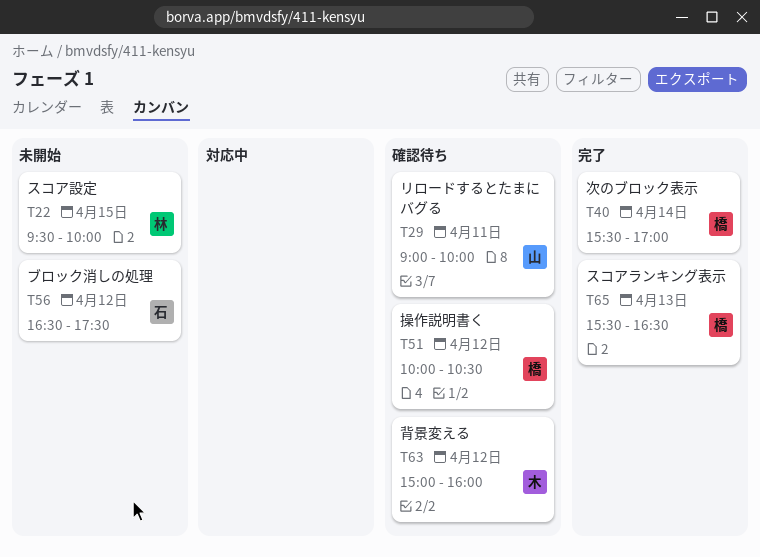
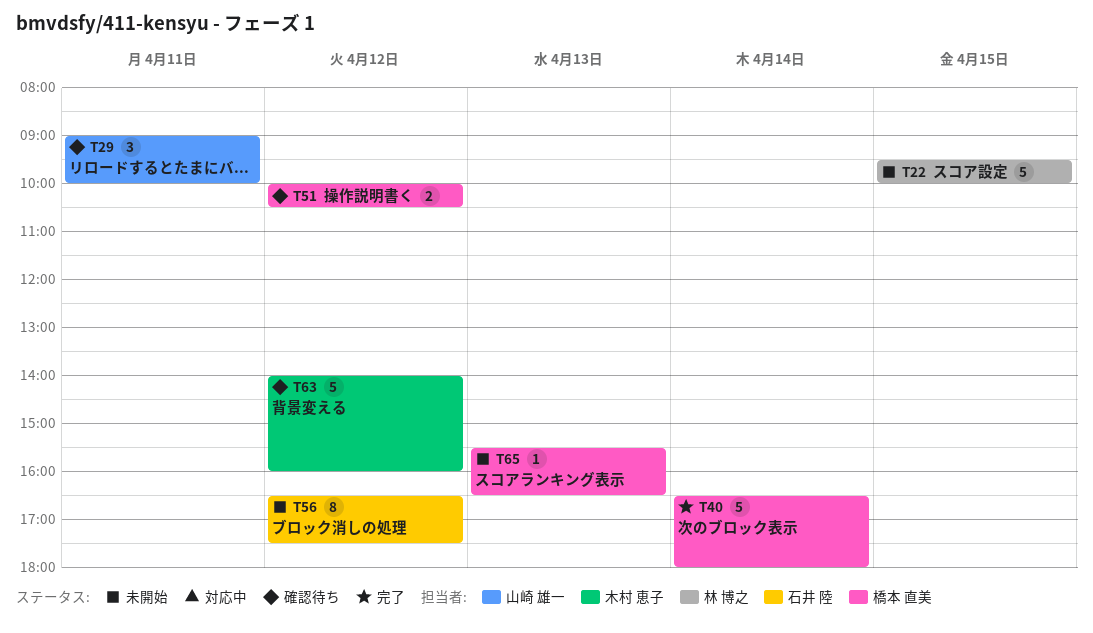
T40, begins: 15:30 -> 16:30
T40, ends: 17:00 -> 18:00
T63, begins: 15:00 -> 14:00
T65, status: 完了 -> 未開始

